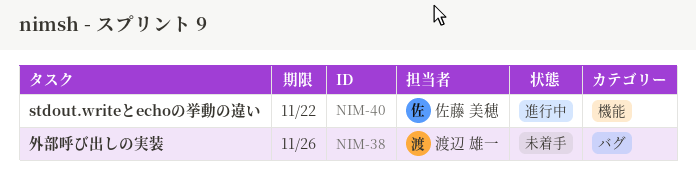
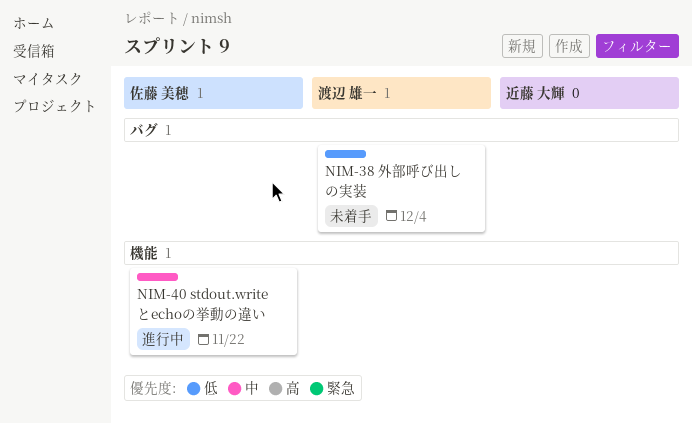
NIM-38, due: Nov 26 -> Dec 4

